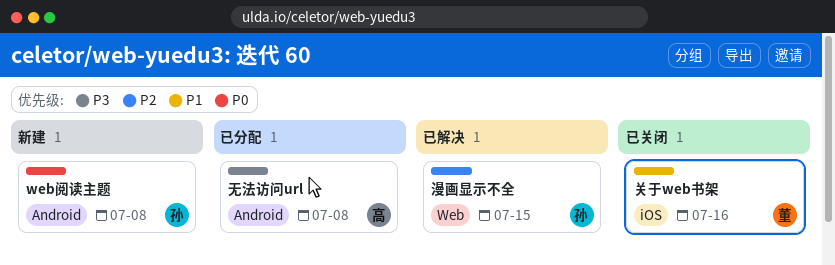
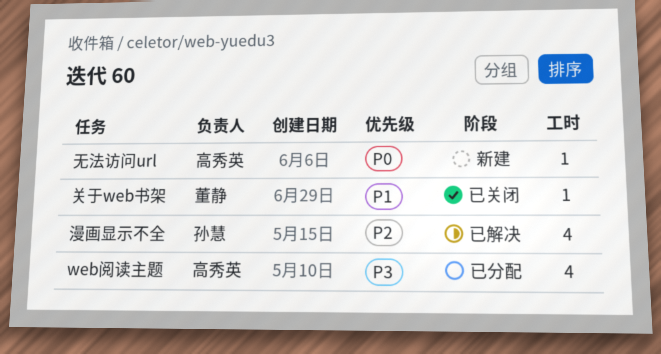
web阅读主题, status: 新建 -> 已分配
web阅读主题, owner: 孙慧 -> 高秀英
web阅读主题, priority: P0 -> P3
无法访问url, status: 已分配 -> 新建
无法访问url, priority: P3 -> P0

